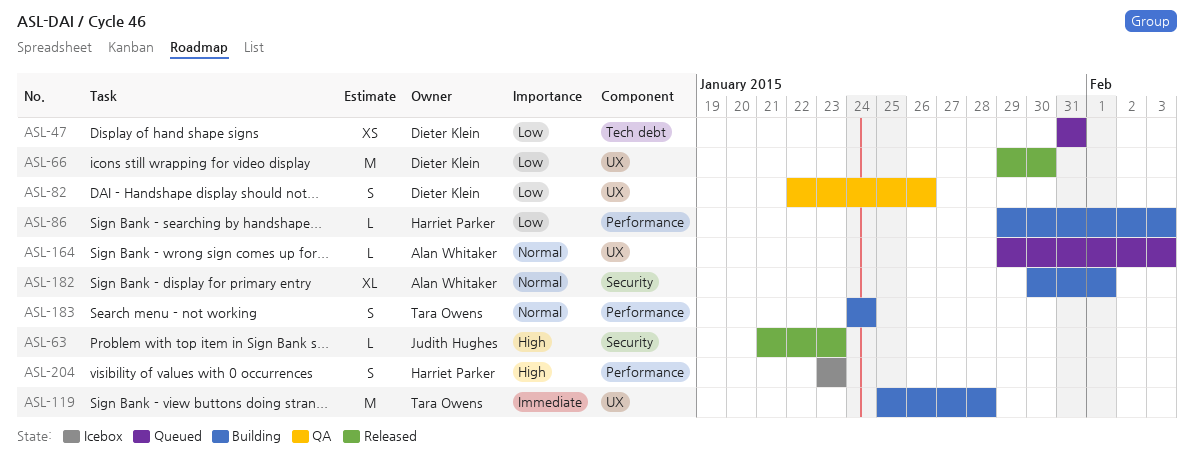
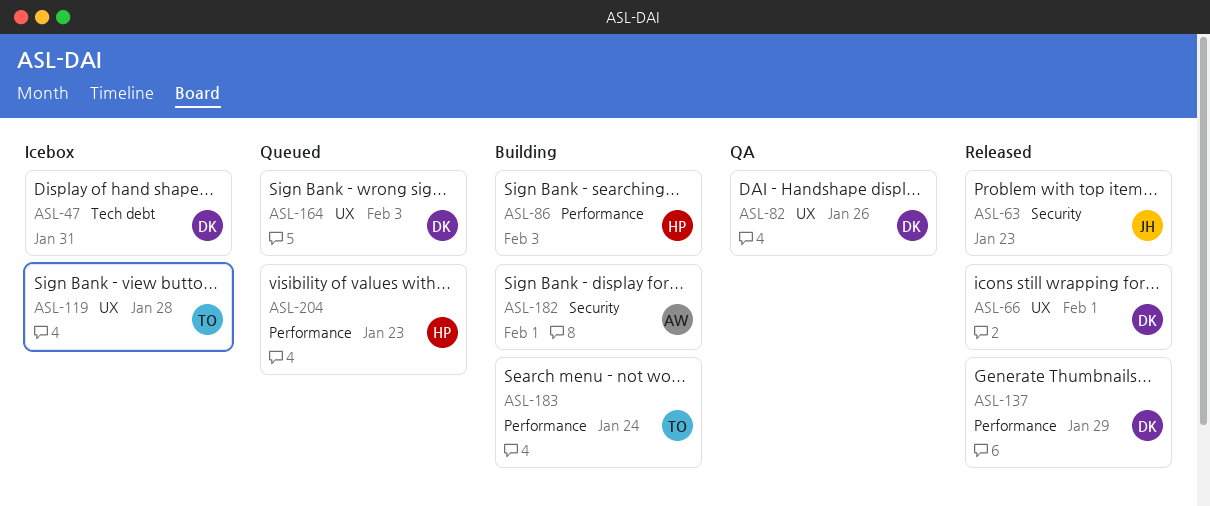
ASL-47, status: Queued -> Icebox
ASL-66, due: Jan 30 -> Feb 1
ASL-119, status: Building -> Icebox
ASL-137: none -> present
ASL-164, owner: Alan Whitaker -> Dieter Klein
ASL-204, status: Icebox -> Queued

